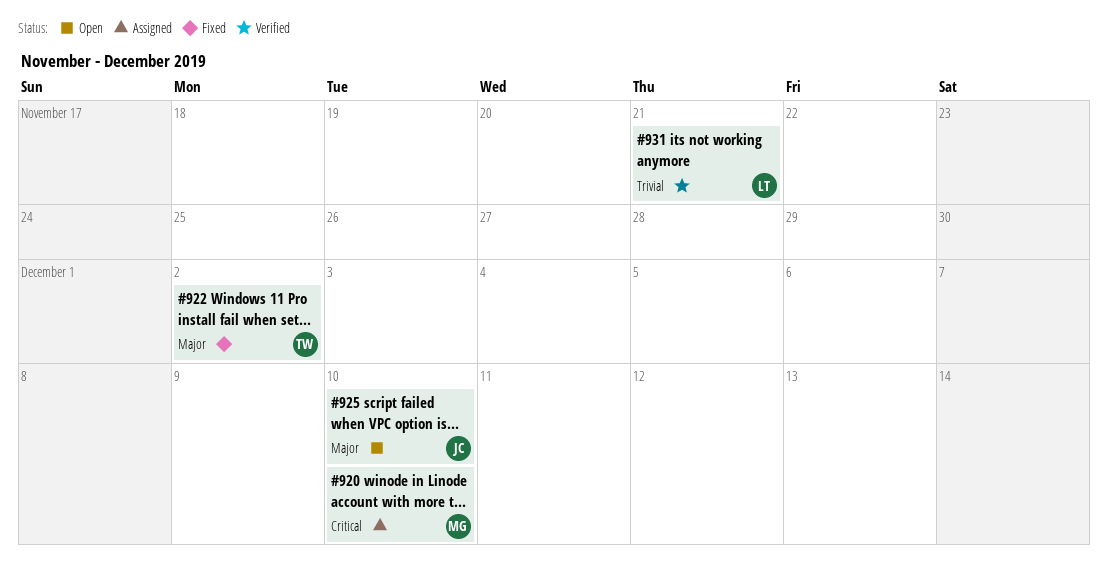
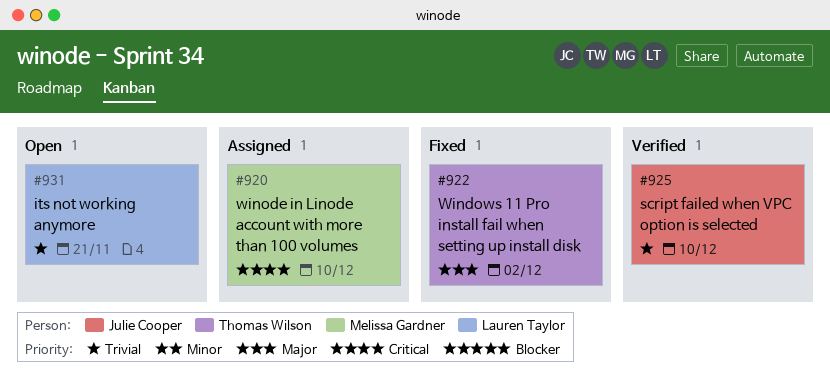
#925, status: Open -> Verified
#925, priority: Major -> Trivial
#931, status: Verified -> Open

